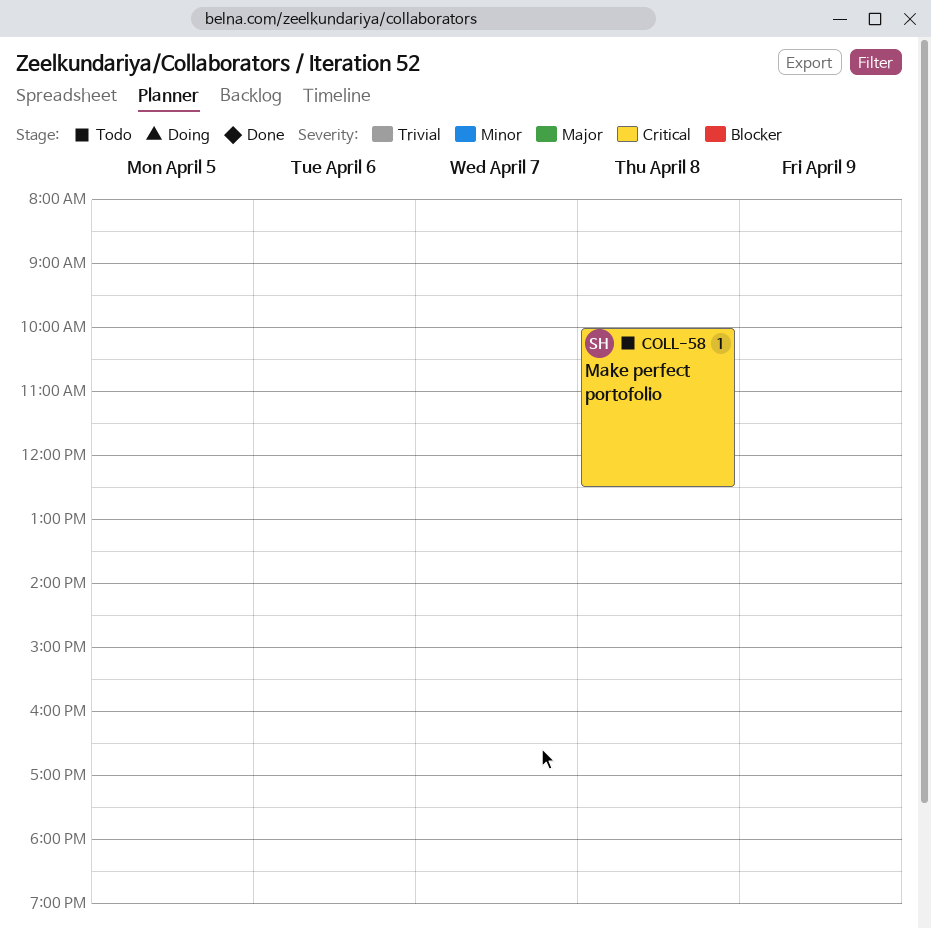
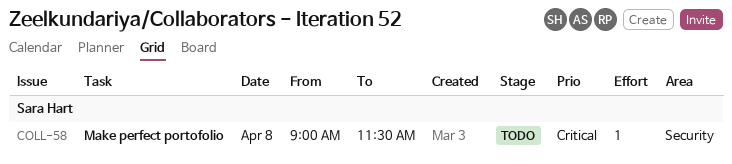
COLL-58, begins: 10:00 -> 09:00
COLL-58, ends: 12:30 -> 11:30

